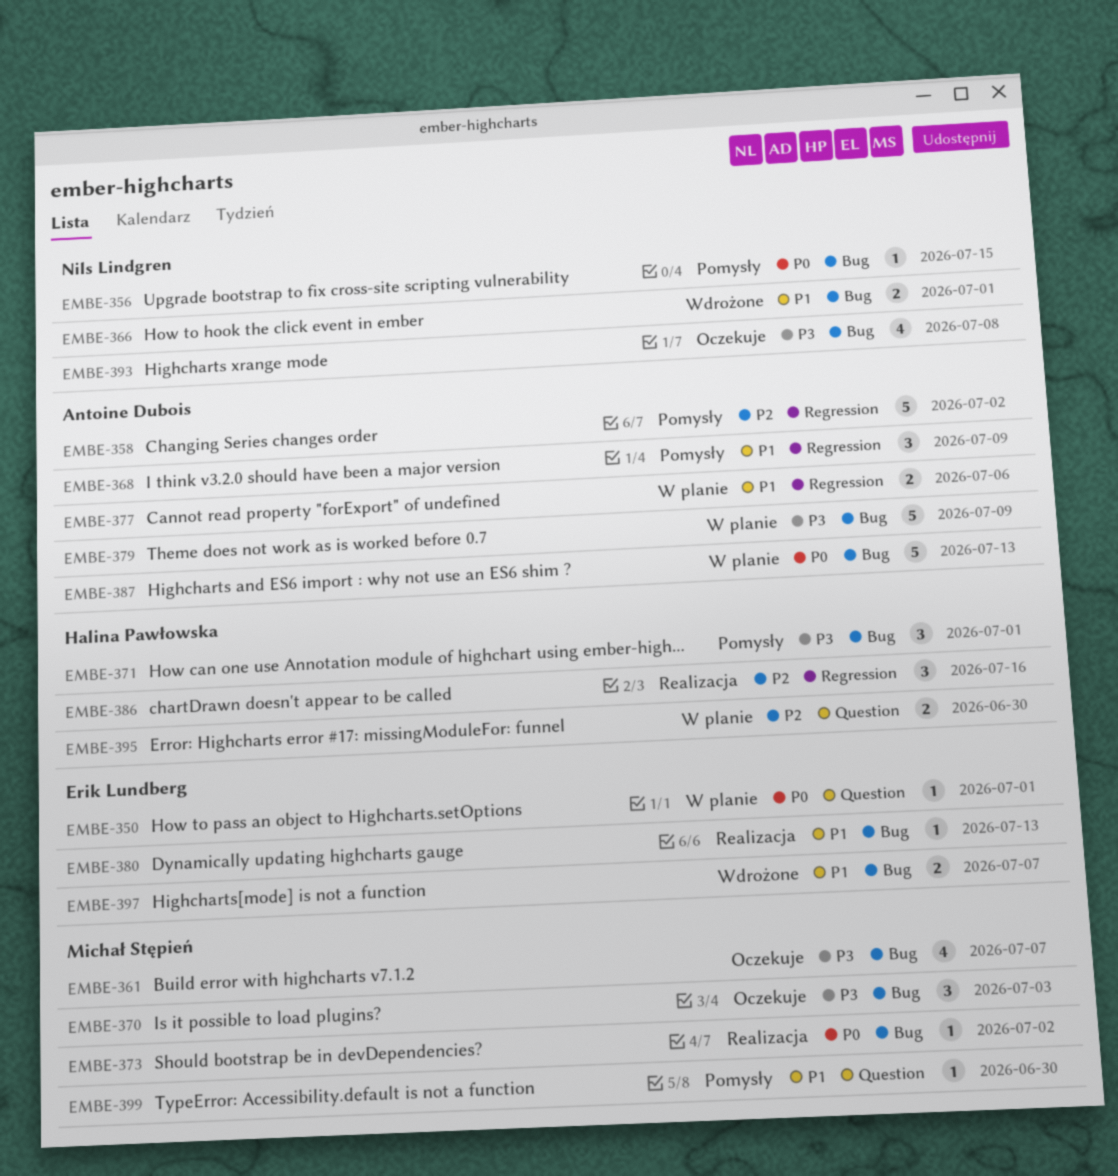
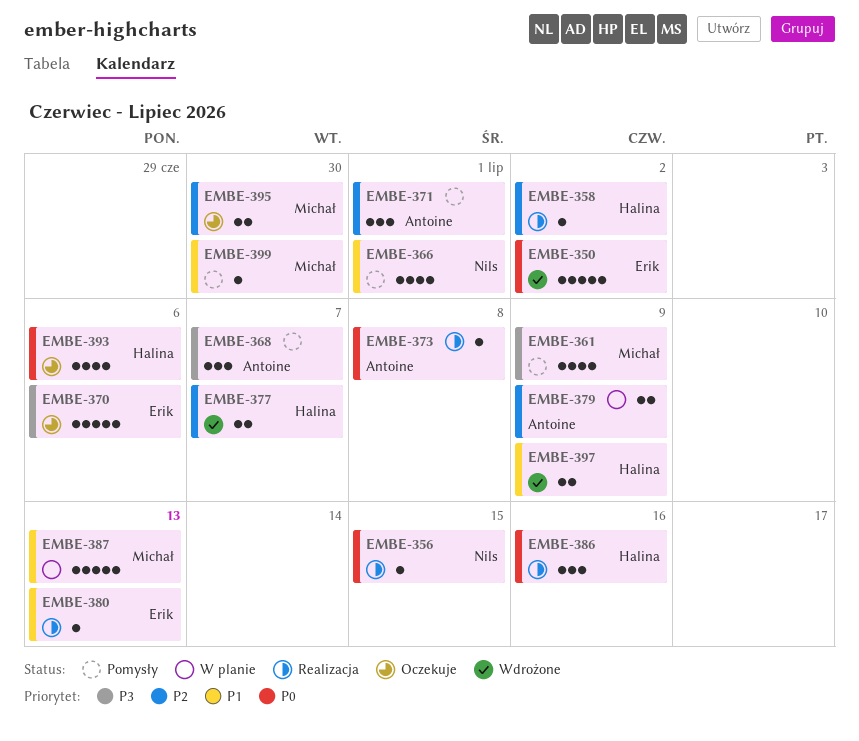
EMBE-350, status: W planie -> Wdrożone
EMBE-350, estimate: 1 -> 5
EMBE-350, due: Jul 1 -> Jul 2
EMBE-356, status: Pomysły -> Realizacja
EMBE-358, status: Pomysły -> Realizacja
EMBE-358, owner: Antoine Dubois -> Halina Pawłowska
EMBE-358, estimate: 5 -> 1
EMBE-361, status: Oczekuje -> Pomysły
EMBE-361, due: Jul 7 -> Jul 9
EMBE-366, status: Wdrożone -> Pomysły
EMBE-366, estimate: 2 -> 4
EMBE-368, priority: P1 -> P3
EMBE-368, due: Jul 9 -> Jul 7
EMBE-370, owner: Michał Stępień -> Erik Lundberg
EMBE-370, estimate: 3 -> 5
EMBE-370, due: Jul 3 -> Jul 6
EMBE-371, owner: Halina Pawłowska -> Antoine Dubois
EMBE-371, priority: P3 -> P2
EMBE-373, owner: Michał Stępień -> Antoine Dubois
EMBE-373, due: Jul 2 -> Jul 8
EMBE-377, status: W planie -> Wdrożone
EMBE-377, owner: Antoine Dubois -> Halina Pawłowska
EMBE-377, priority: P1 -> P2
EMBE-377, due: Jul 6 -> Jul 7
EMBE-379, priority: P3 -> P2
EMBE-379, estimate: 5 -> 2
EMBE-386, priority: P2 -> P0
EMBE-387, owner: Antoine Dubois -> Michał Stępień
EMBE-387, priority: P0 -> P1
EMBE-393, owner: Nils Lindgren -> Halina Pawłowska
EMBE-393, priority: P3 -> P0
EMBE-393, due: Jul 8 -> Jul 6
EMBE-395, status: W planie -> Oczekuje
EMBE-395, owner: Halina Pawłowska -> Michał Stępień
EMBE-397, owner: Erik Lundberg -> Halina Pawłowska
EMBE-397, due: Jul 7 -> Jul 9

